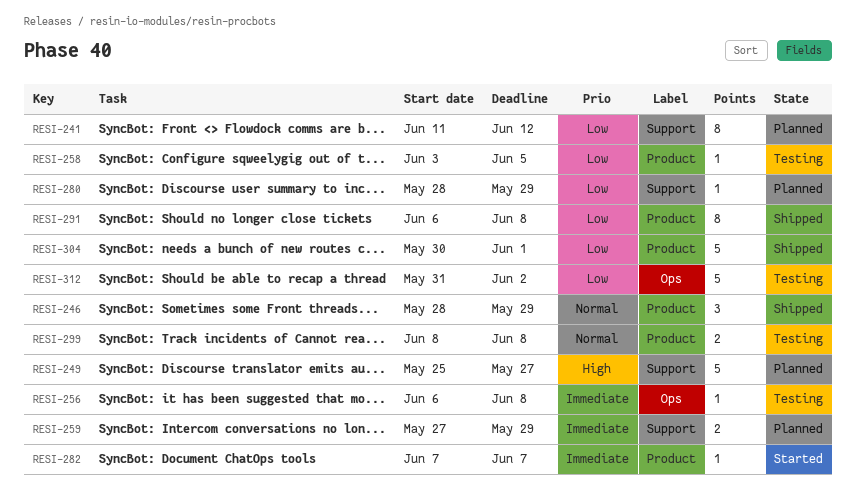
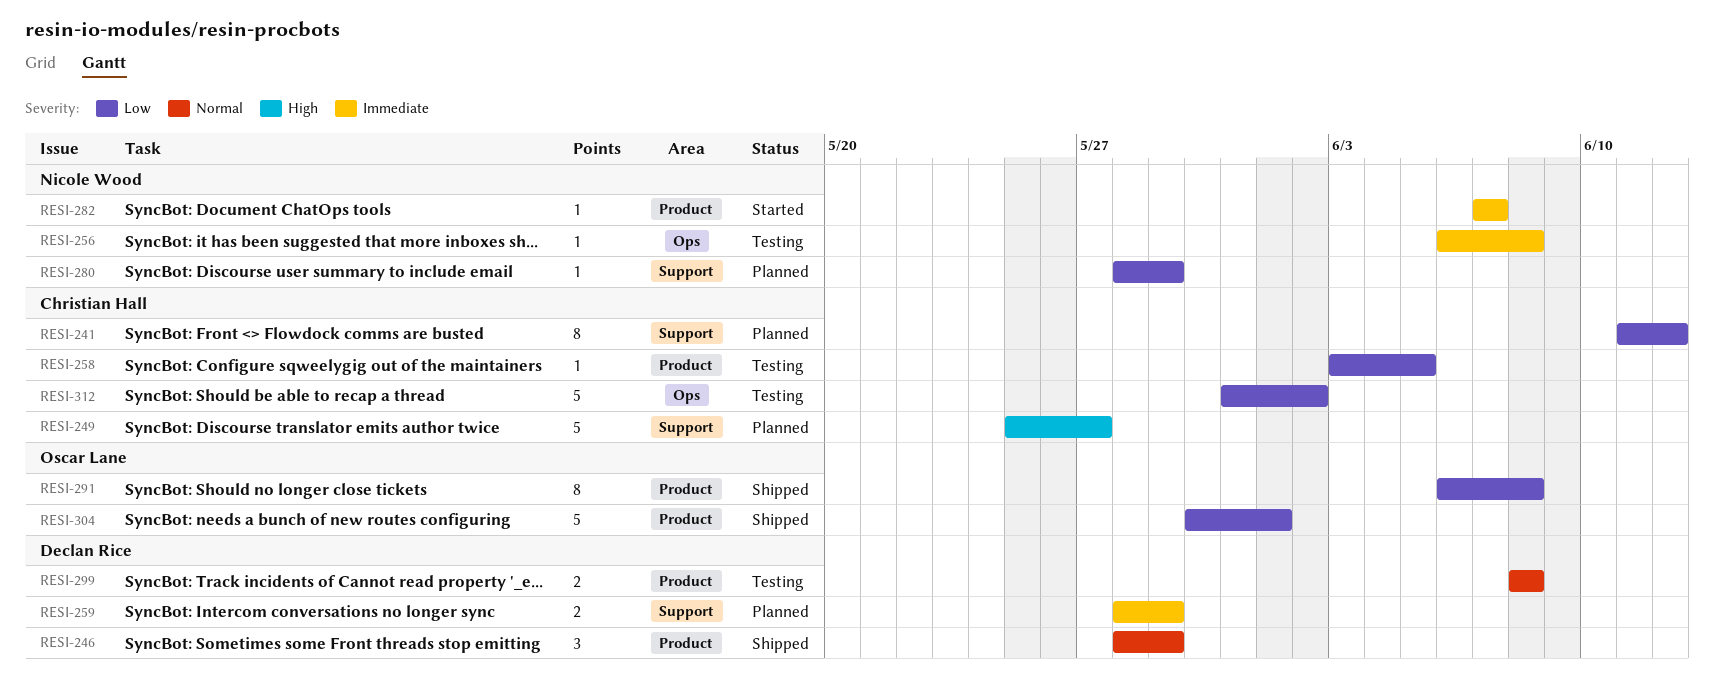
RESI-259, start: May 27 -> May 28

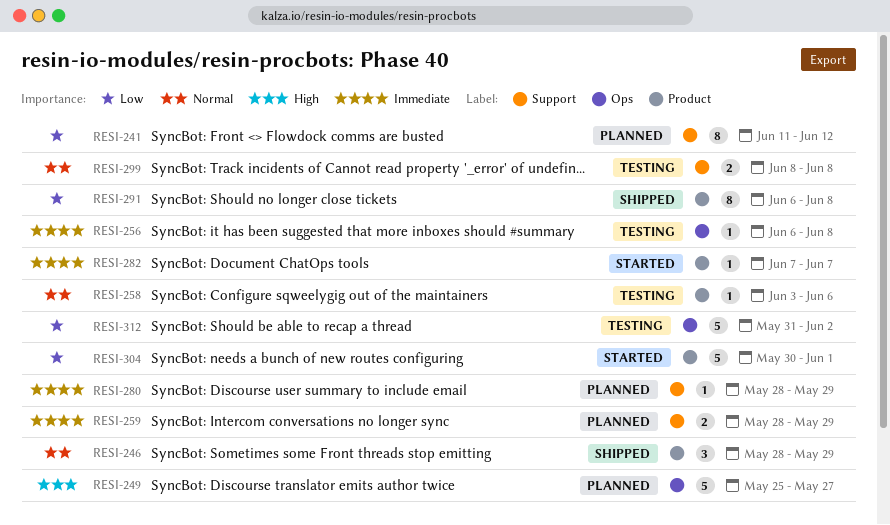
RESI-249, label: Support -> Ops
RESI-258, priority: Low -> Normal
RESI-258, due: Jun 5 -> Jun 6
RESI-280, priority: Low -> Immediate
RESI-299, label: Product -> Support
RESI-304, status: Shipped -> Started

